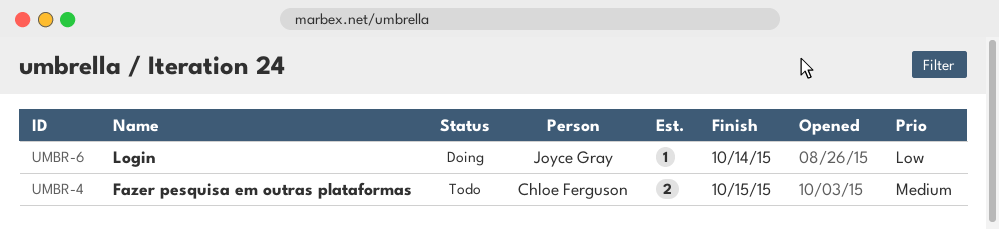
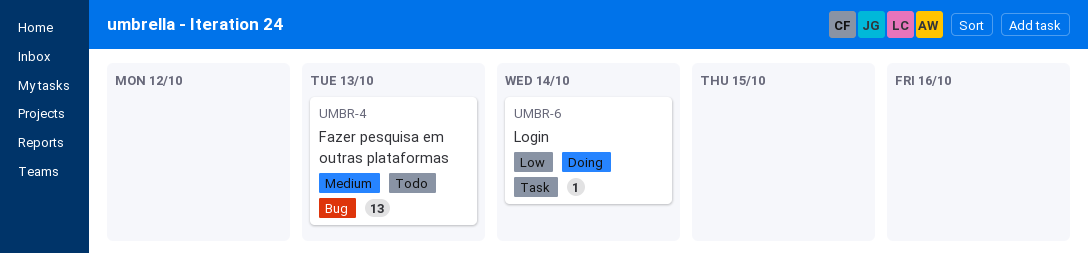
UMBR-4, estimate: 2 -> 13
UMBR-4, due: Oct 15 -> Oct 13

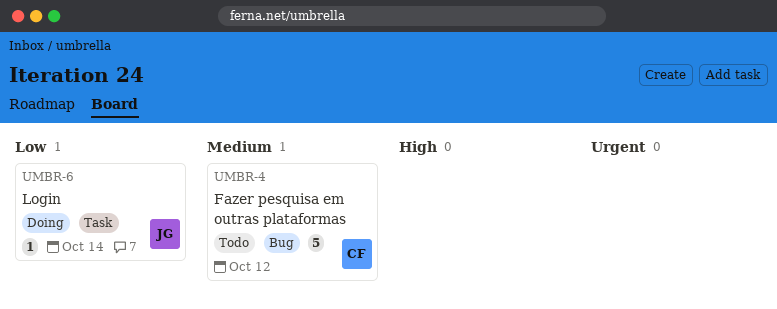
UMBR-4, estimate: 13 -> 5
UMBR-4, due: Oct 13 -> Oct 12

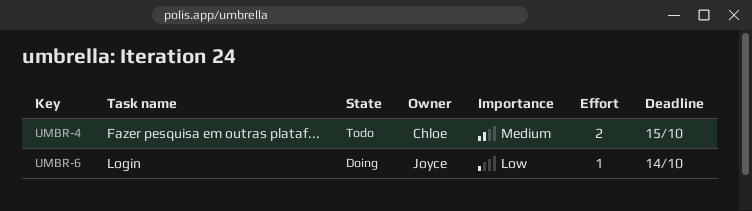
UMBR-4, estimate: 5 -> 2
UMBR-4, due: Oct 12 -> Oct 15

